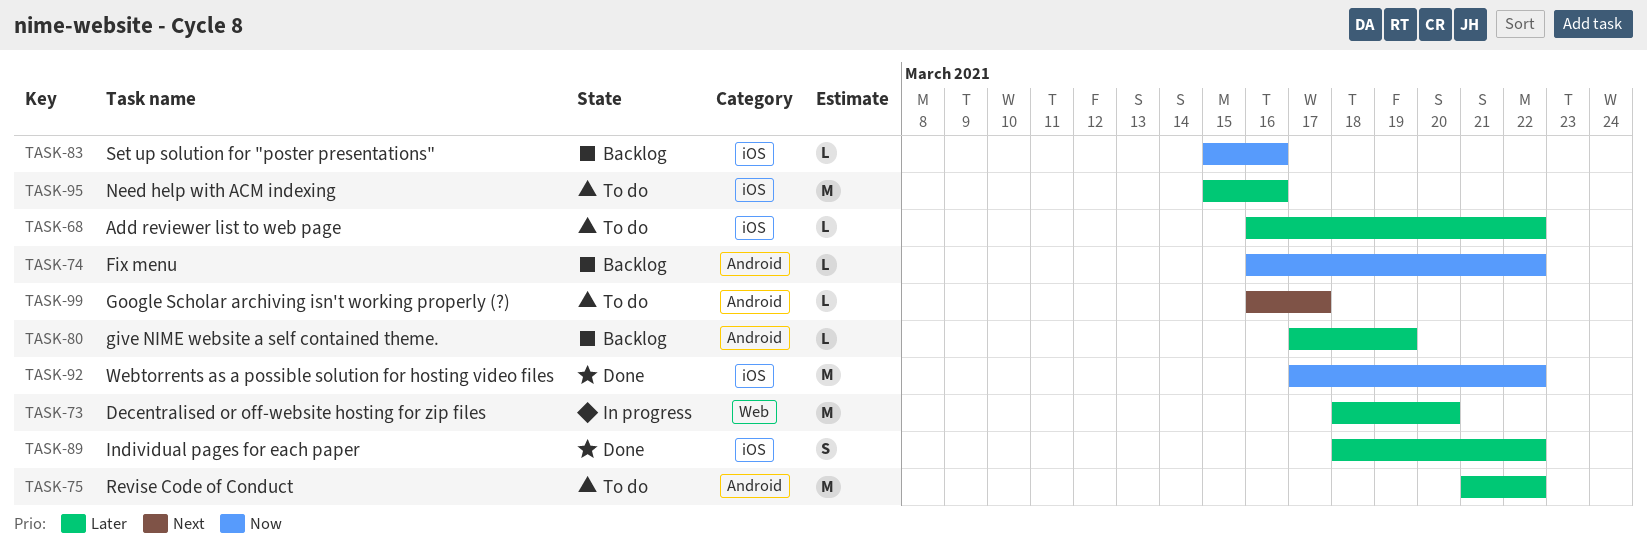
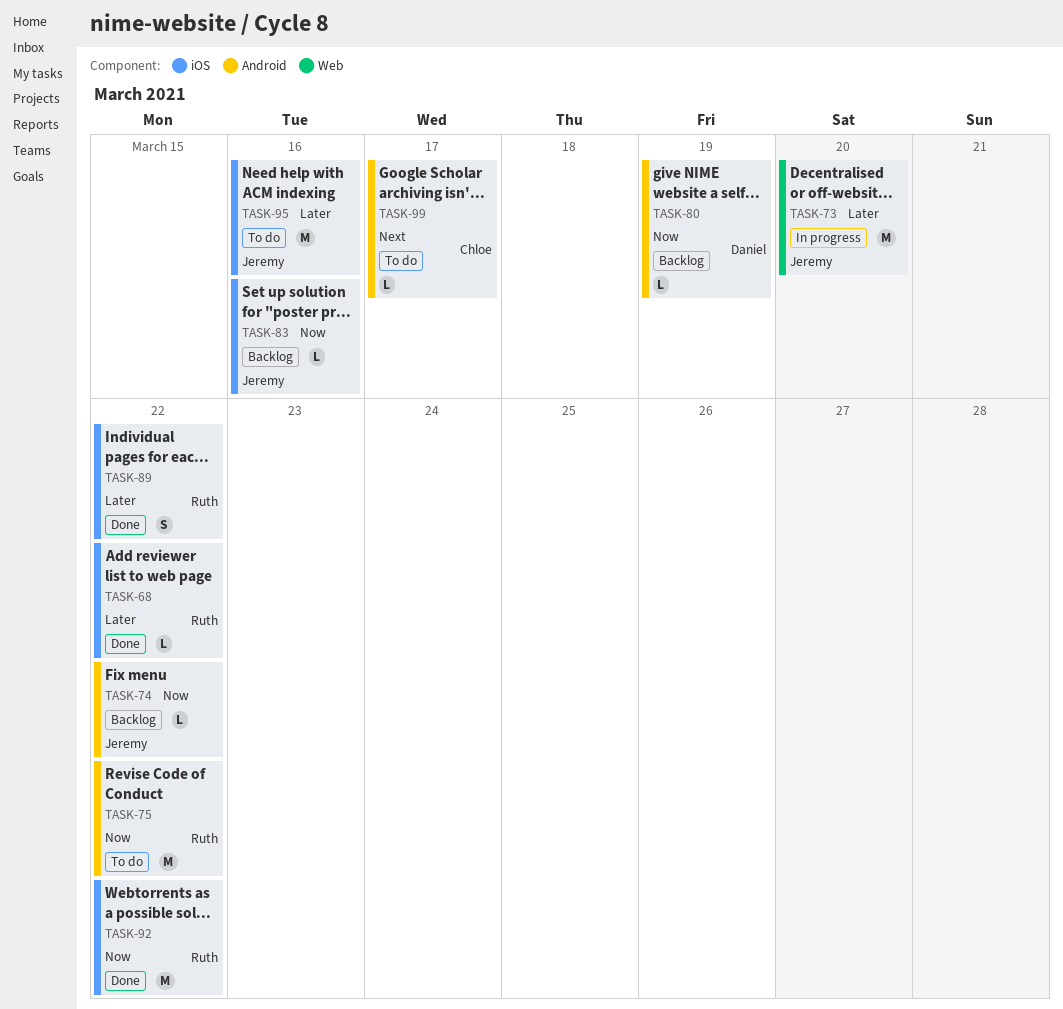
TASK-68, status: To do -> Done
TASK-75, priority: Later -> Now
TASK-80, priority: Later -> Now

